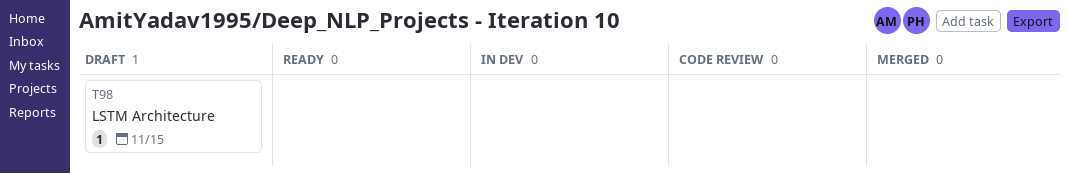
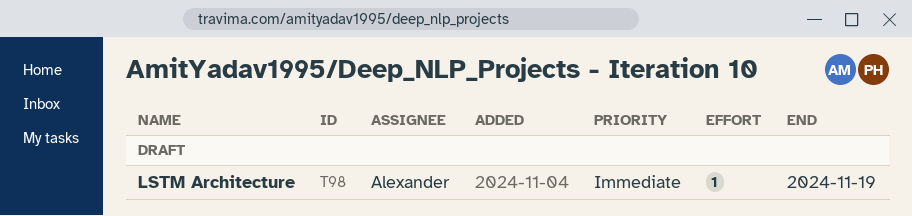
T98, due: Nov 15 -> Nov 19

